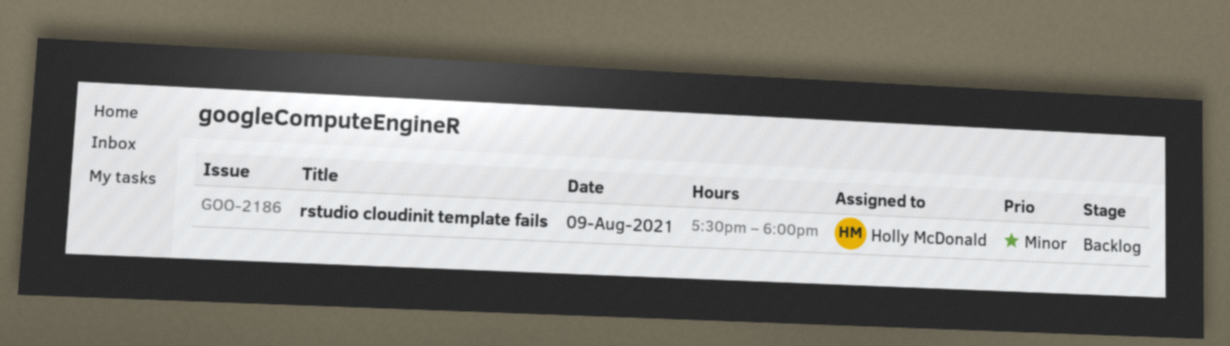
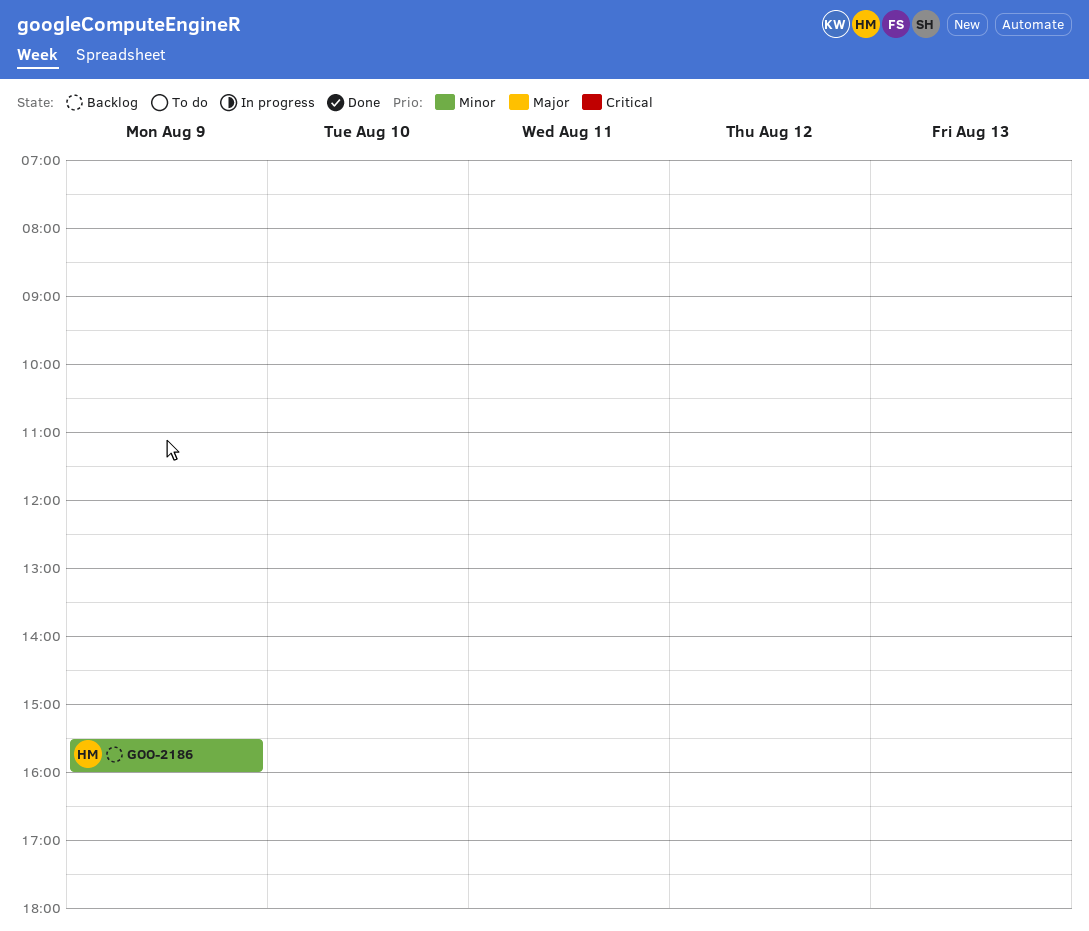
GOO-2186, begins: 17:30 -> 15:30
GOO-2186, ends: 18:00 -> 16:00

